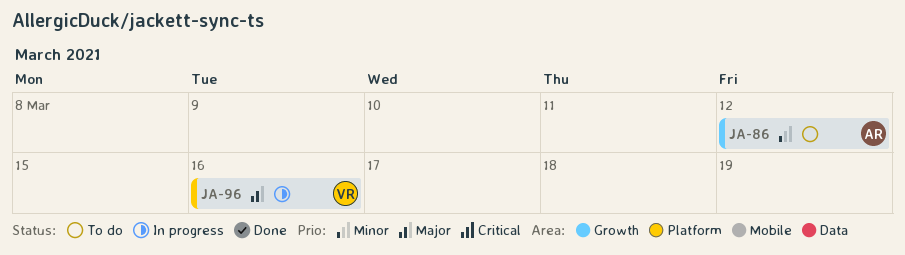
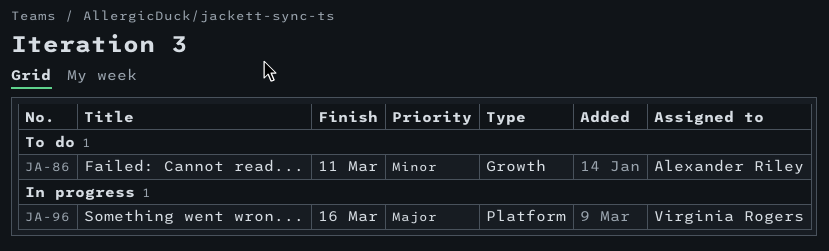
JA-86, due: Mar 12 -> Mar 11

